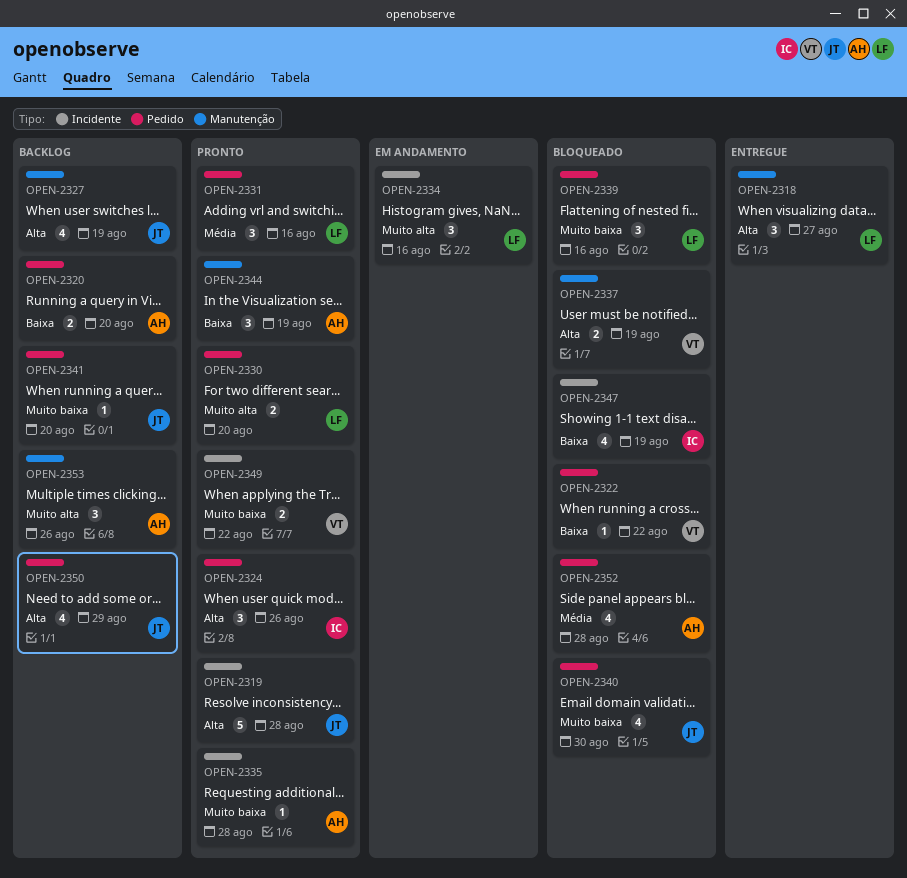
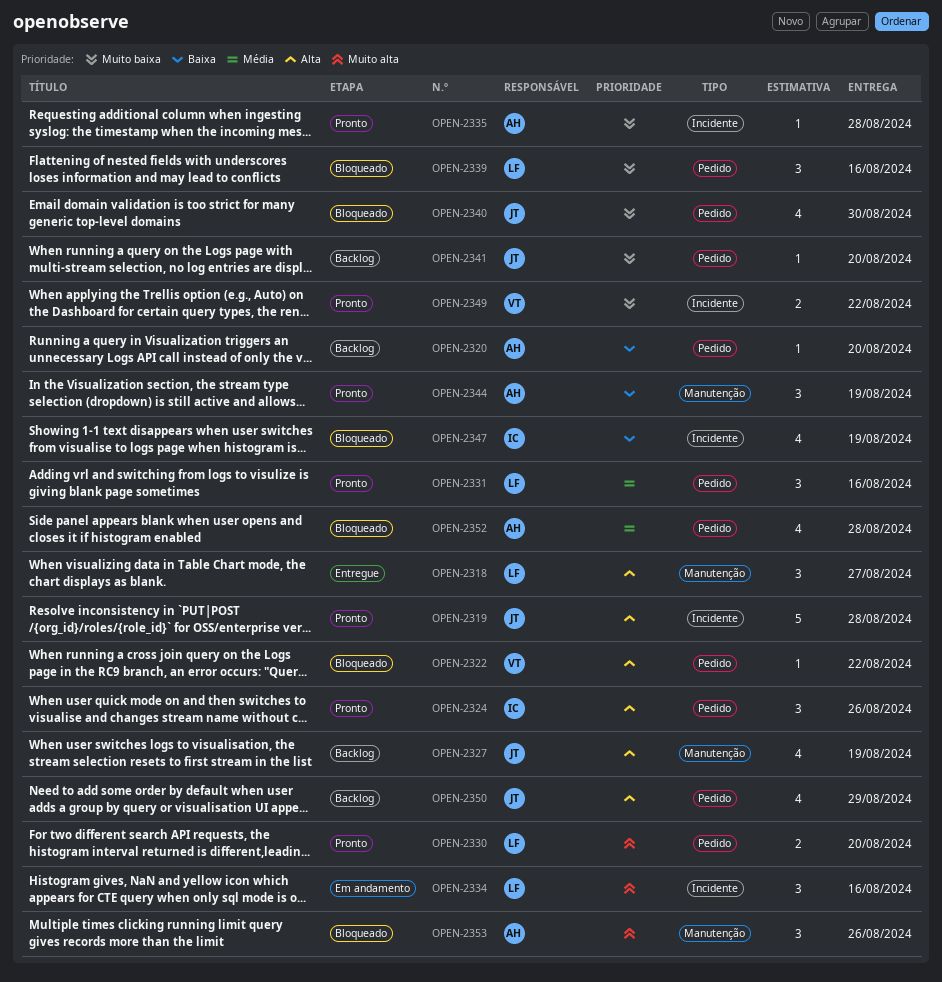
OPEN-2320, estimate: 2 -> 1
OPEN-2322, priority: Baixa -> Alta
OPEN-2337: present -> none
OPEN-2353, status: Backlog -> Bloqueado

